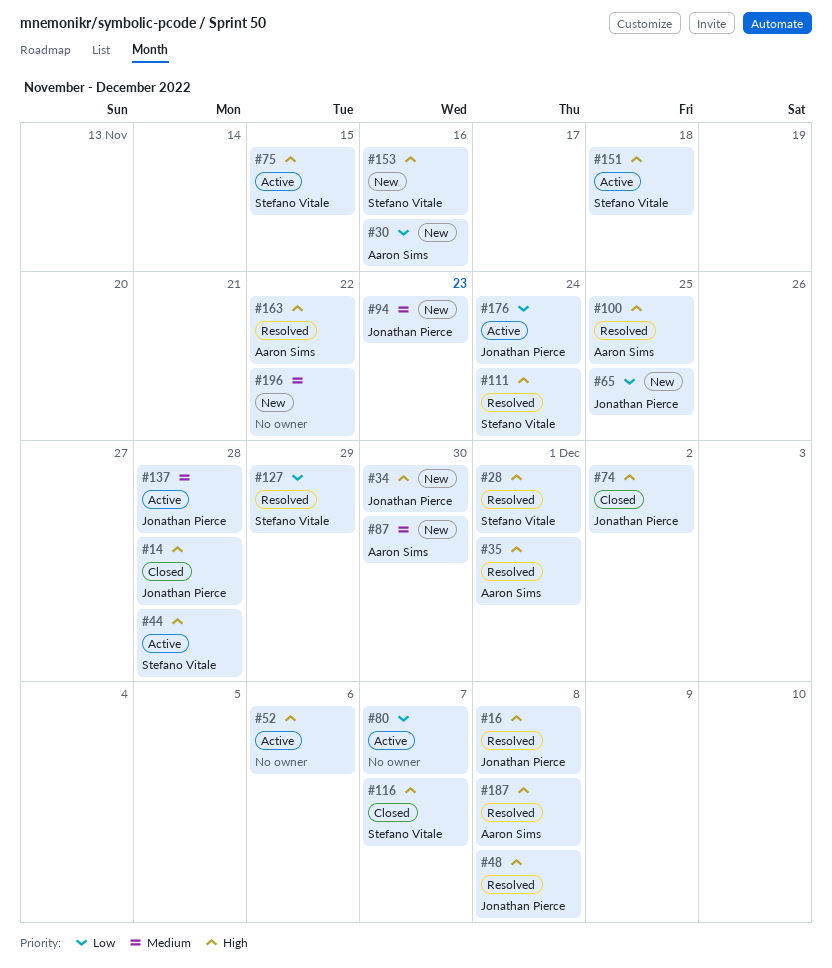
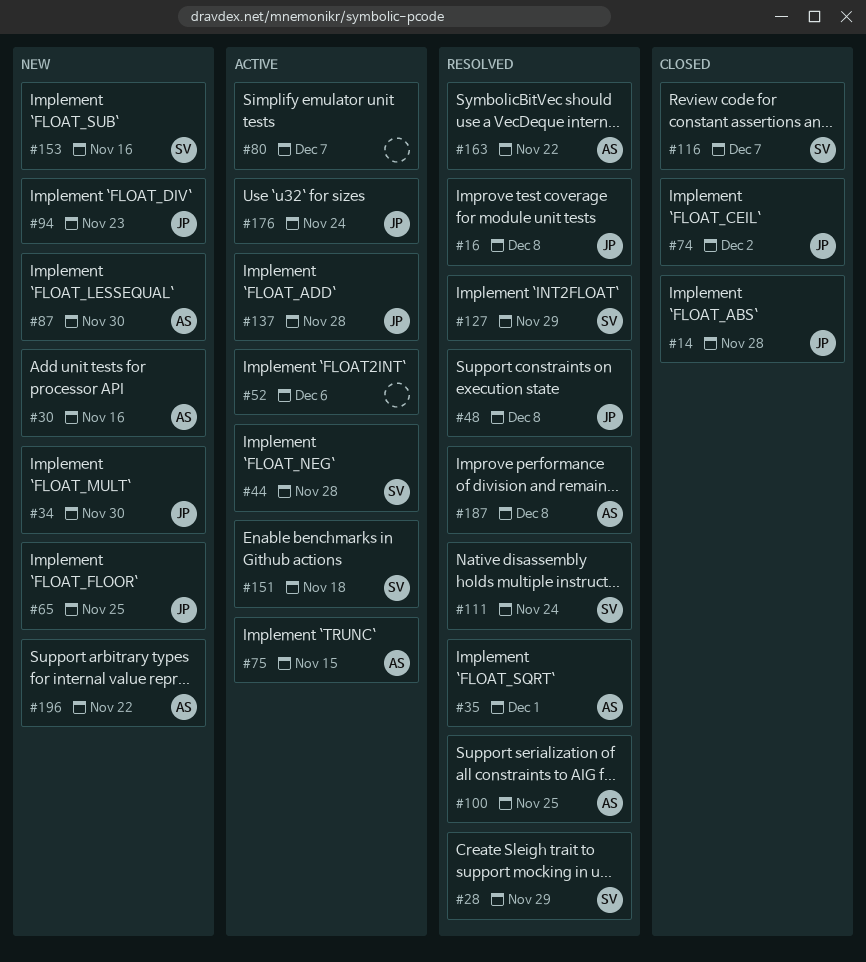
#28, due: Dec 1 -> Nov 29
#75, owner: Stefano Vitale -> Aaron Sims
#196, owner: none -> Aaron Sims

